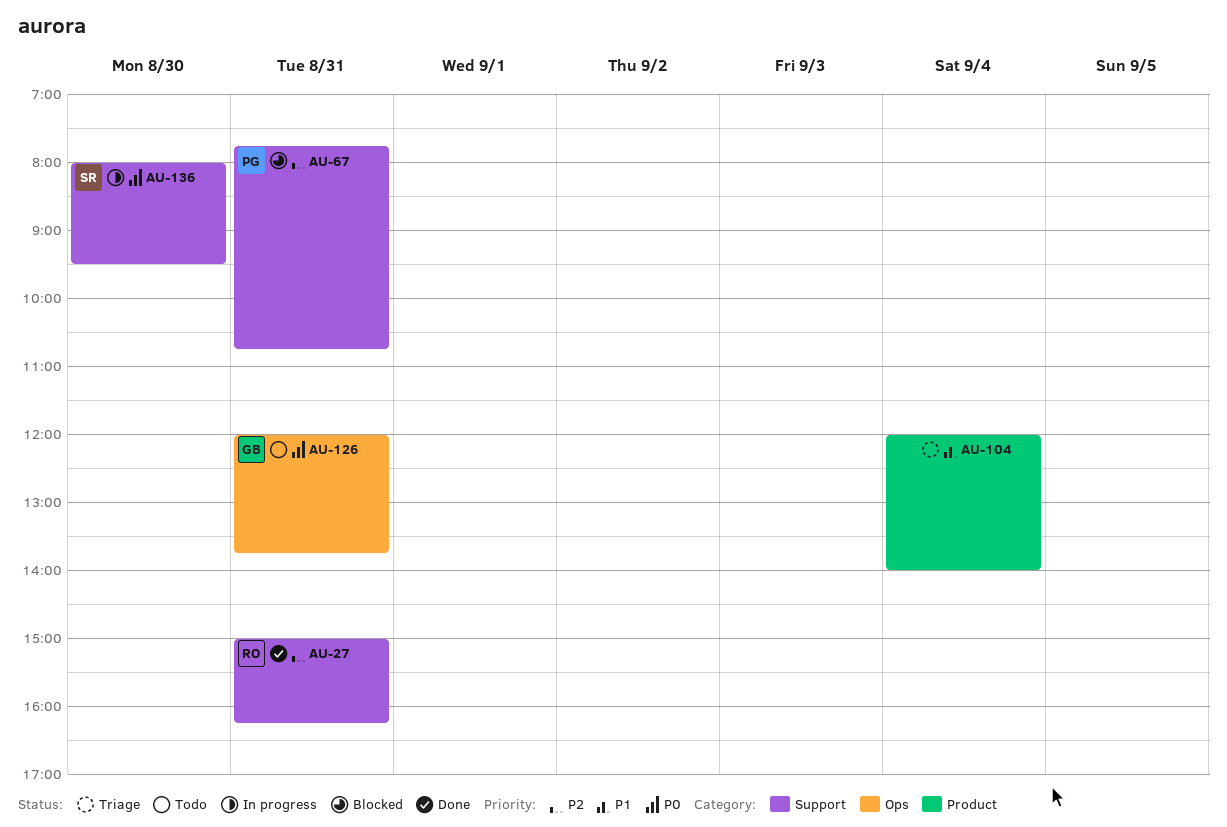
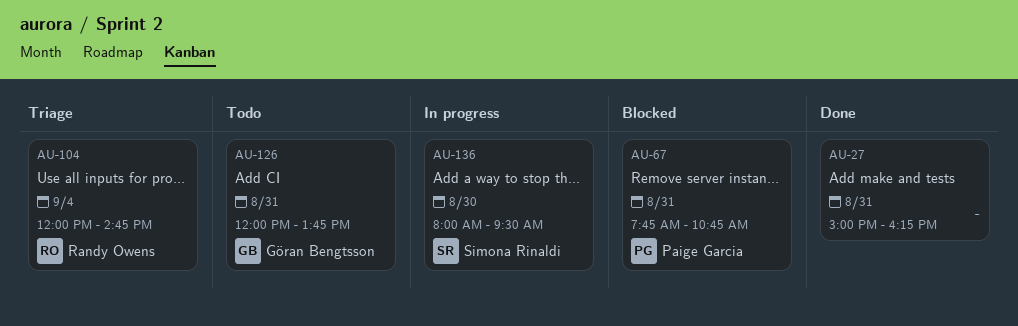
AU-27, owner: Randy Owens -> none
AU-104, owner: none -> Randy Owens
AU-104, ends: 14:00 -> 14:45

